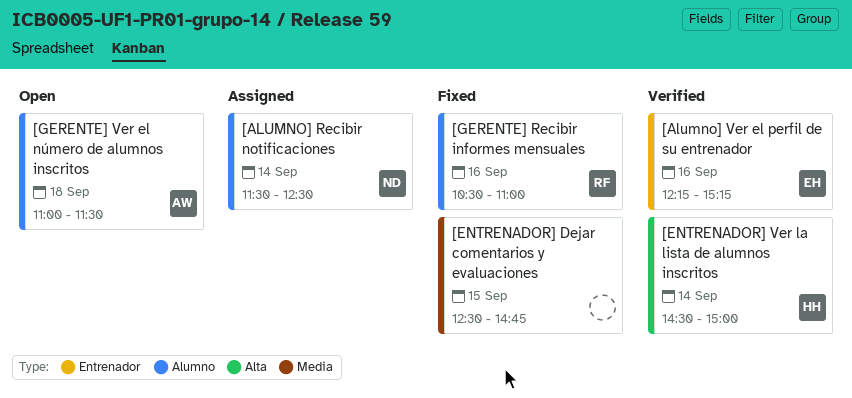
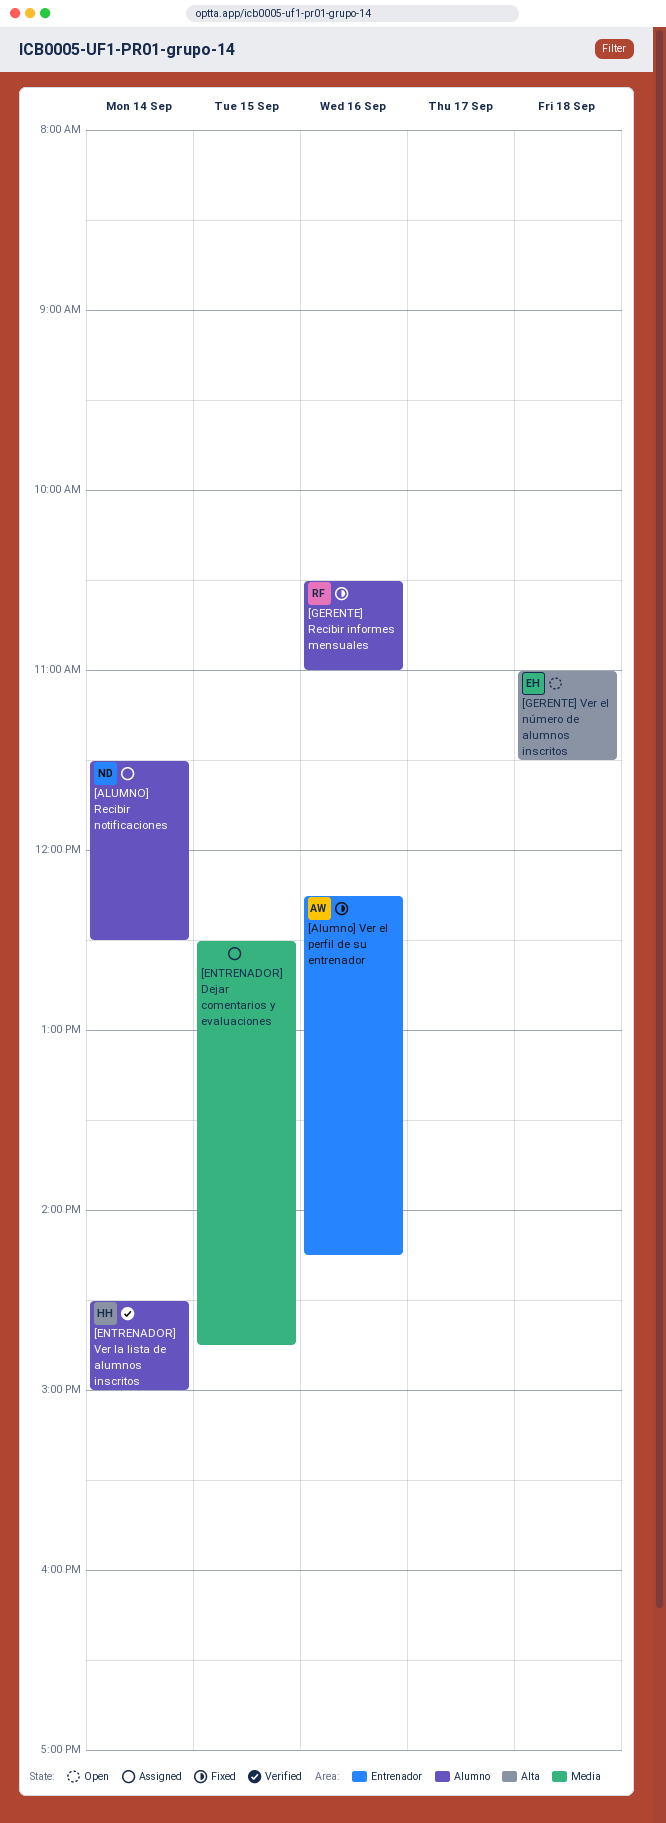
[Alumno] Ver el perfil de su entrenador, status: Verified -> Fixed
[Alumno] Ver el perfil de su entrenador, owner: EH -> AW
[Alumno] Ver el perfil de su entrenador, ends: 15:15 -> 14:15
[ENTRENADOR] Dejar comentarios y evaluaciones, status: Fixed -> Assigned
[ENTRENADOR] Ver la lista de alumnos inscritos, label: Alta -> Alumno
[GERENTE] Ver el número de alumnos inscritos, owner: AW -> EH
[GERENTE] Ver el número de alumnos inscritos, label: Alumno -> Alta

